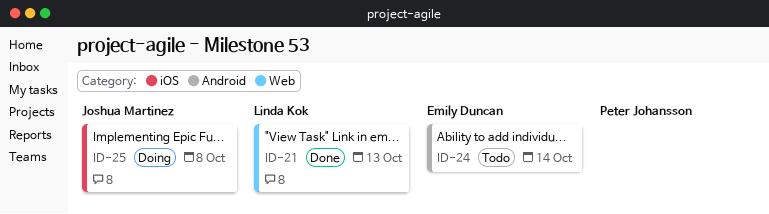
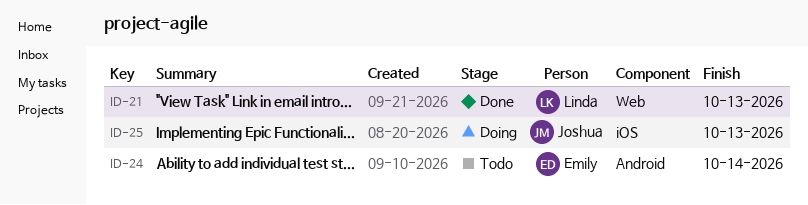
ID-25, due: Oct 8 -> Oct 13

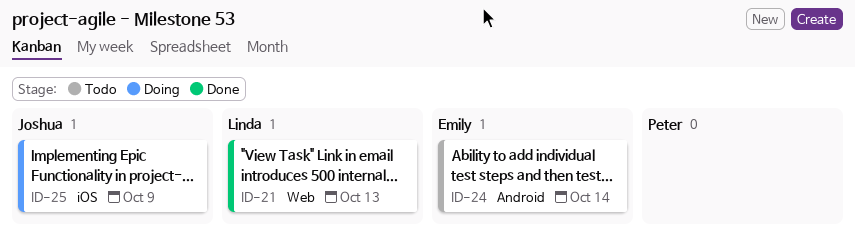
ID-25, due: Oct 13 -> Oct 9

